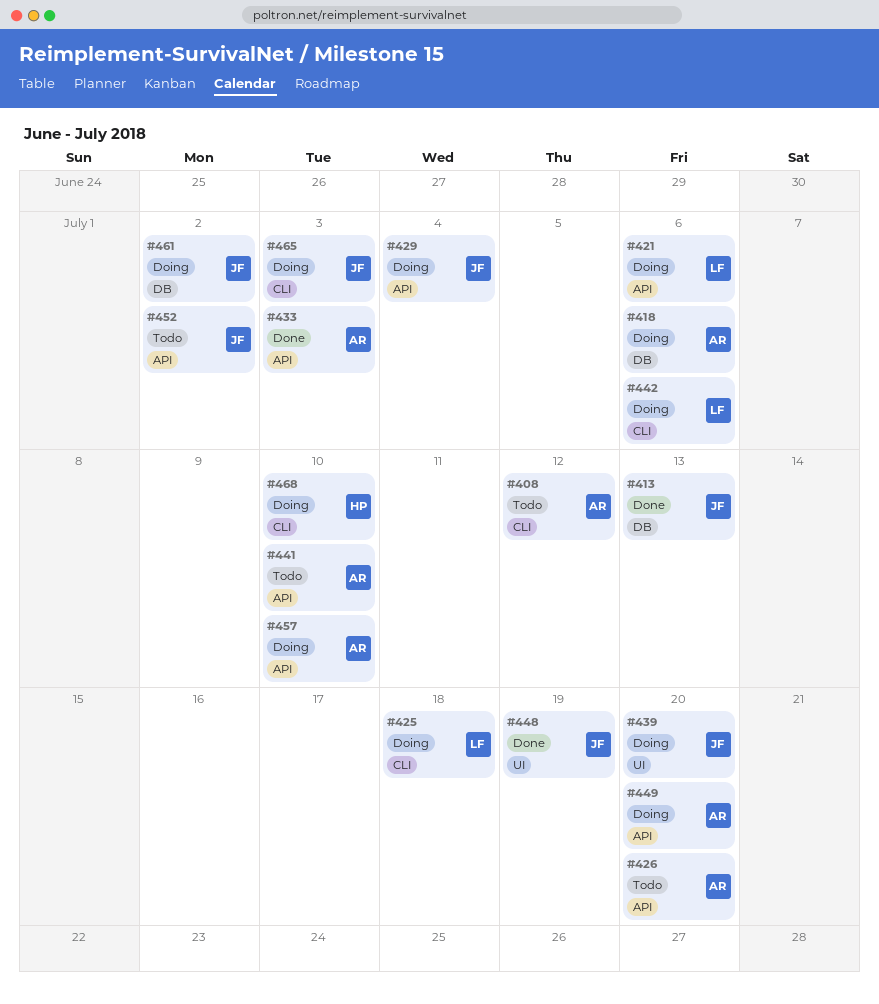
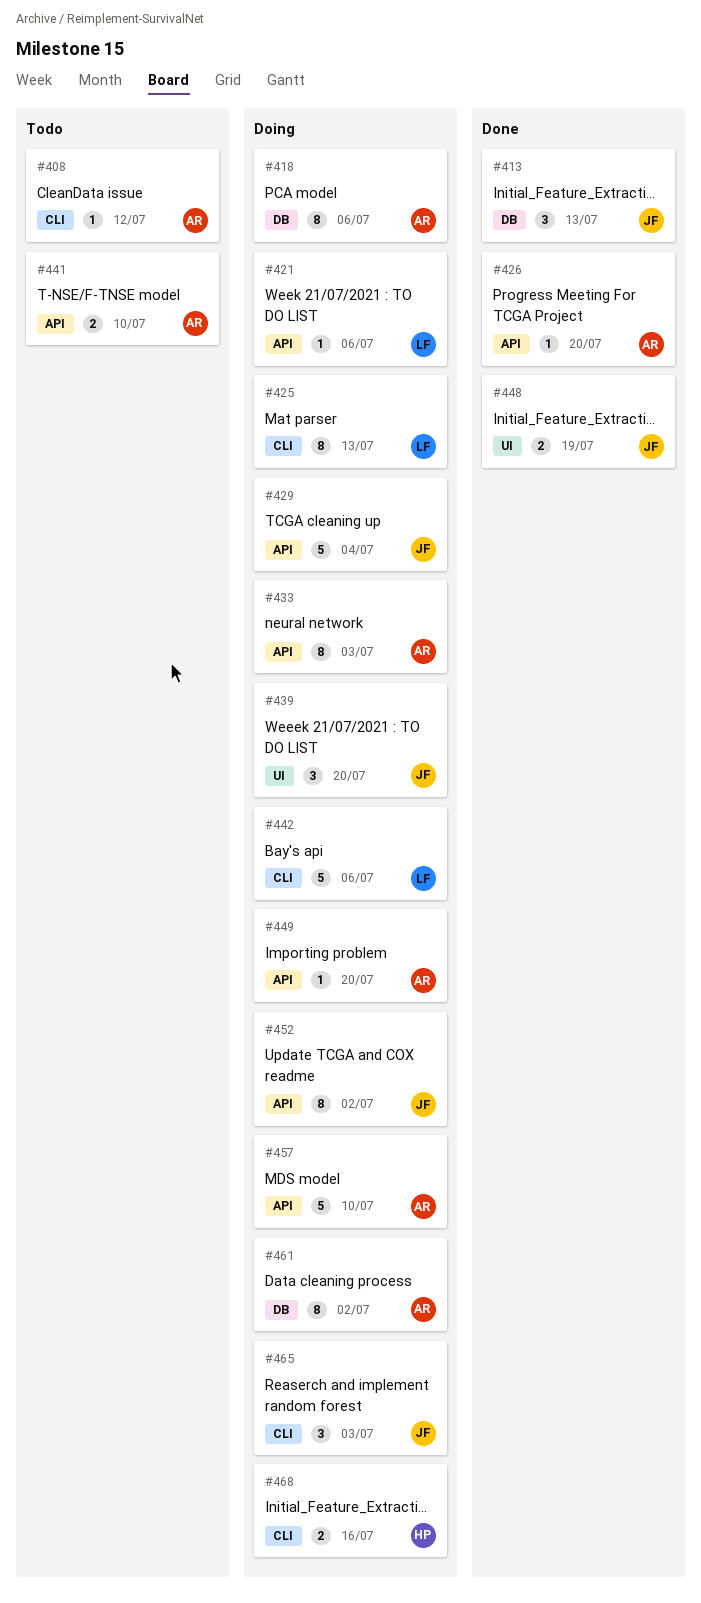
#425, due: Jul 18 -> Jul 13
#426, status: Todo -> Done
#433, status: Done -> Doing
#452, status: Todo -> Doing
#461, owner: JF -> AR
#468, due: Jul 10 -> Jul 16

